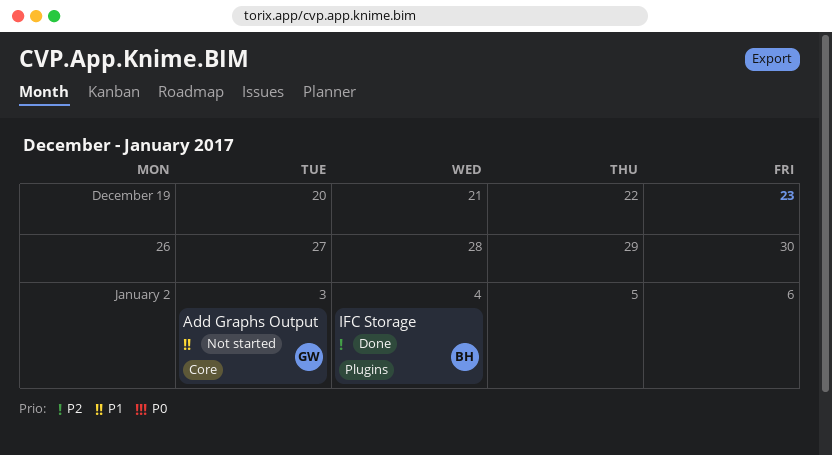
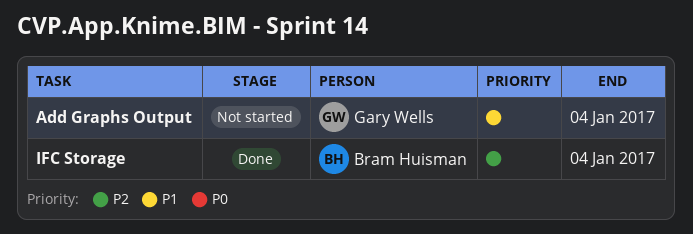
Add Graphs Output, due: Jan 3 -> Jan 4

